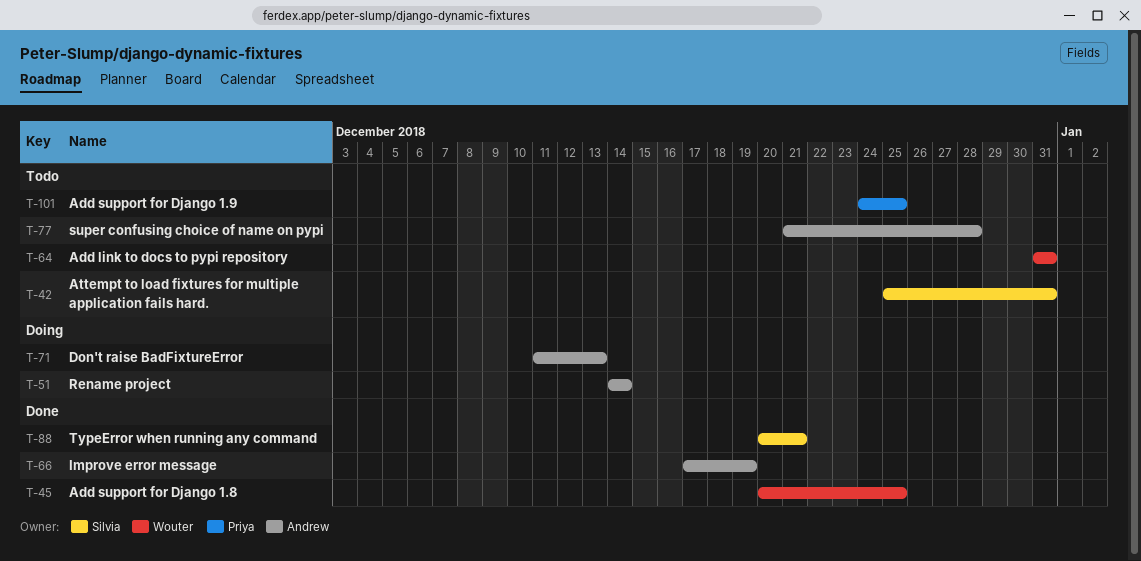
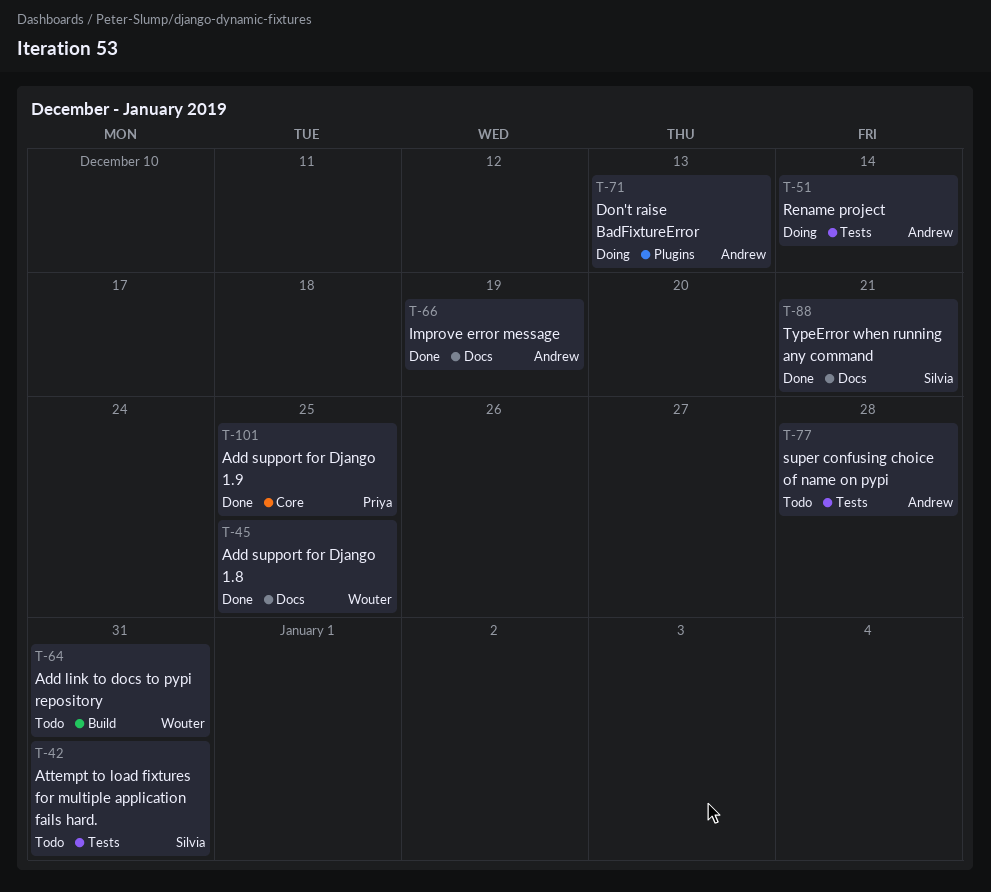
T-101, status: Todo -> Done

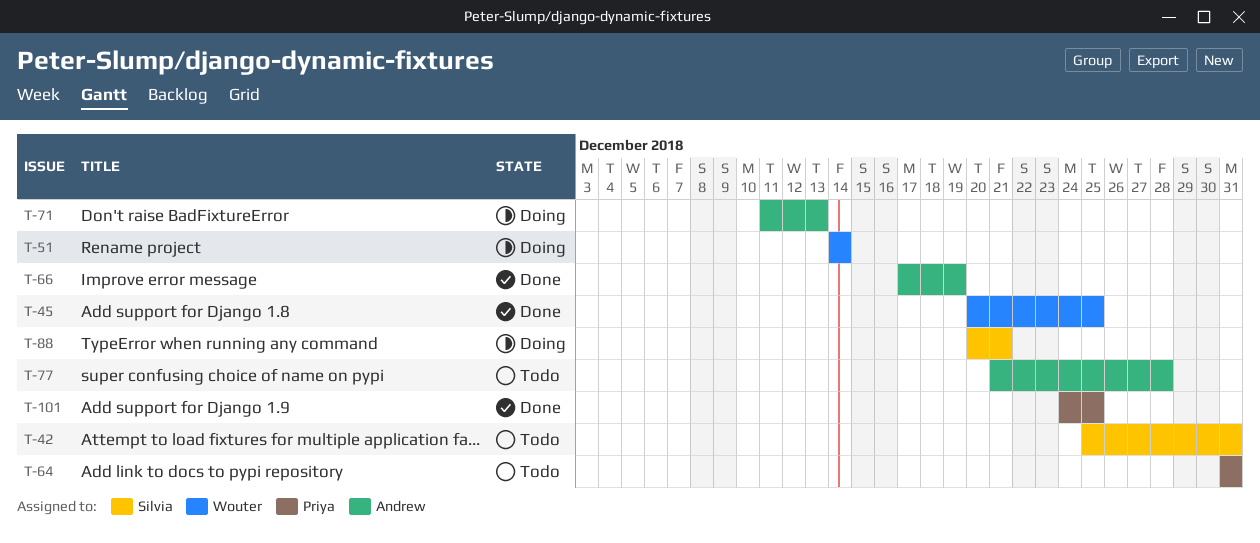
T-51, owner: Andrew -> Wouter
T-64, owner: Wouter -> Priya
T-88, status: Done -> Doing

